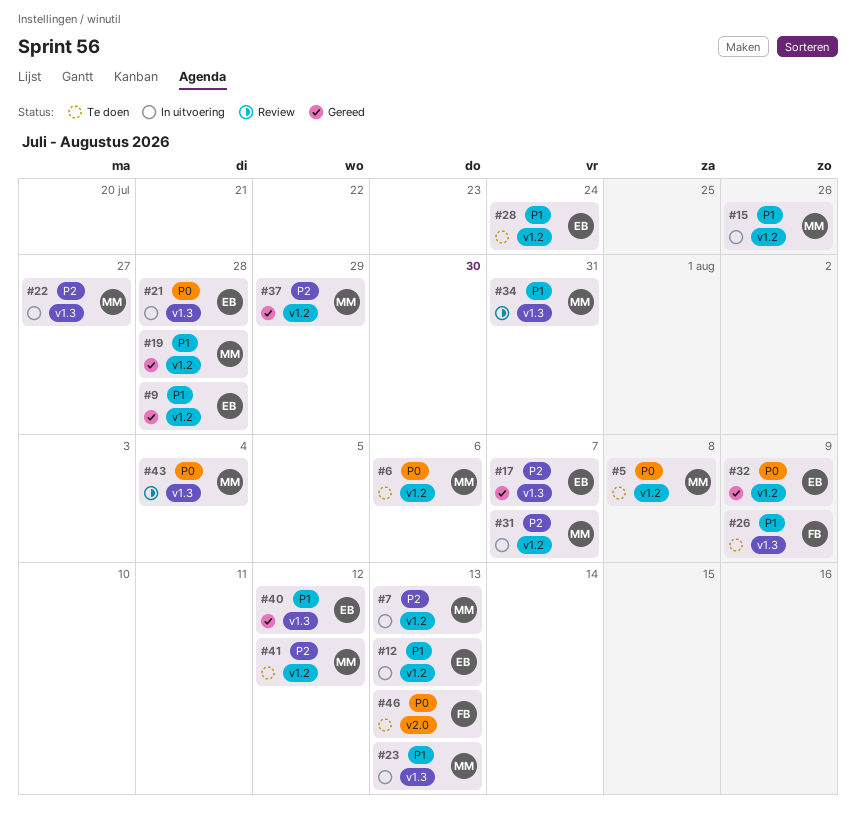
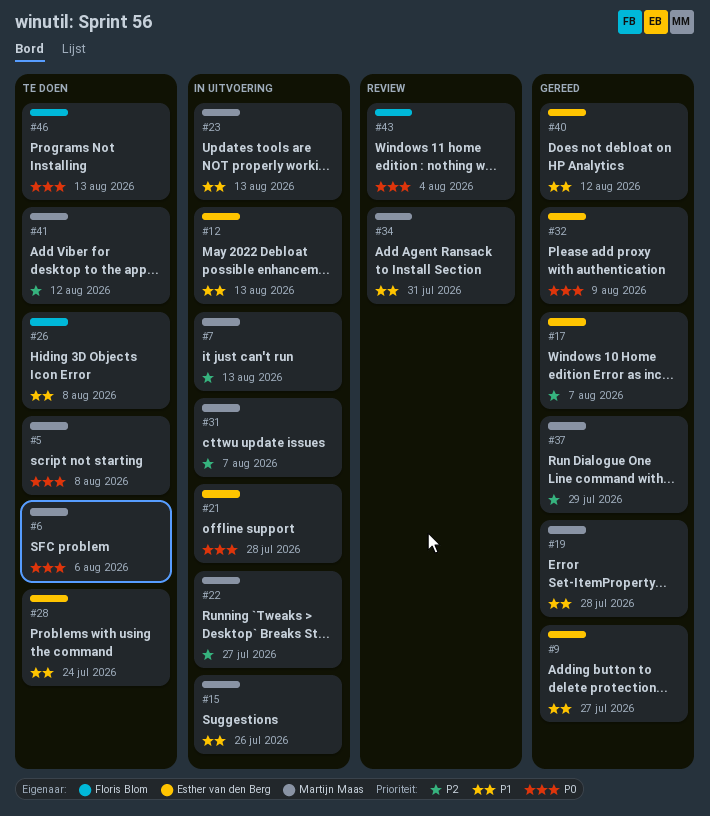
#9, due: Jul 28 -> Jul 27
#26, due: Aug 9 -> Aug 8
#43, owner: Martijn Maas -> Floris Blom

